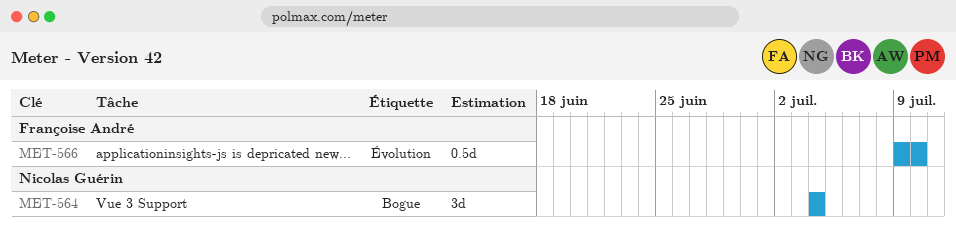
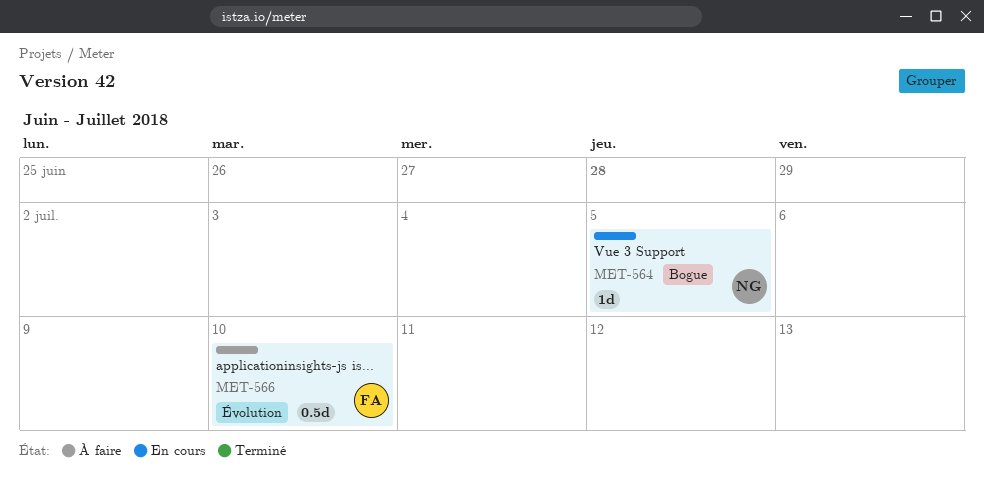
MET-564, estimate: 3d -> 1d
MET-564, due: Jul 4 -> Jul 5

